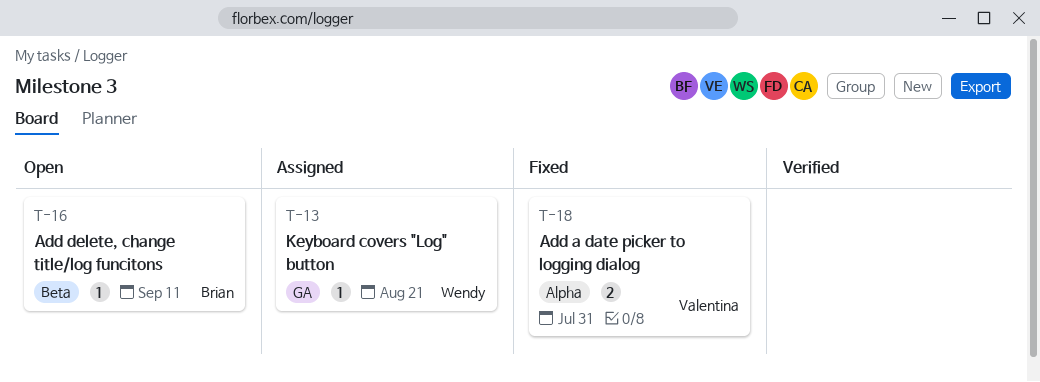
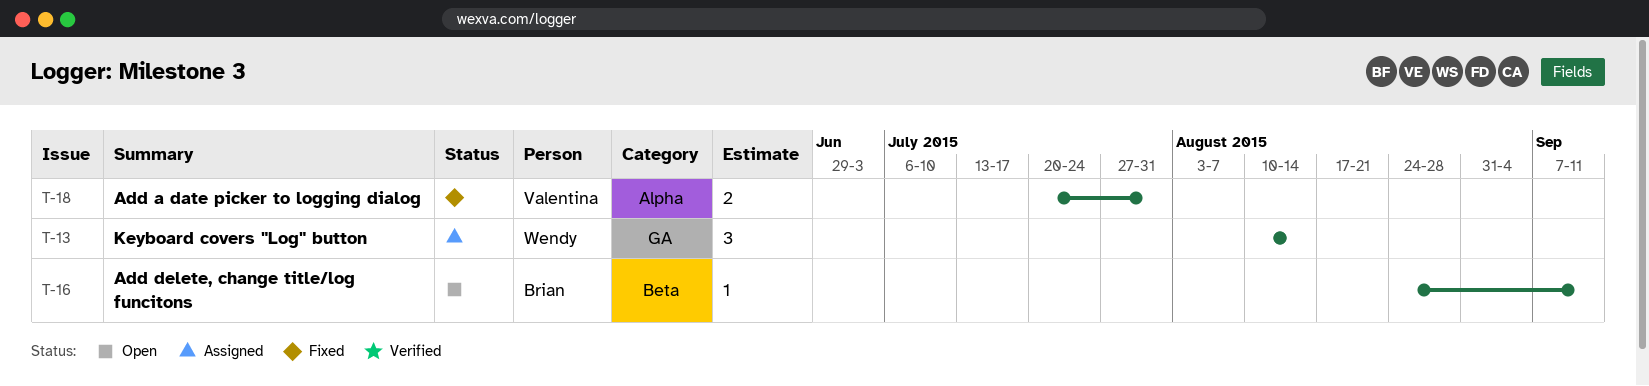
T-13, estimate: 1 -> 3
T-13, due: Aug 21 -> Aug 14

